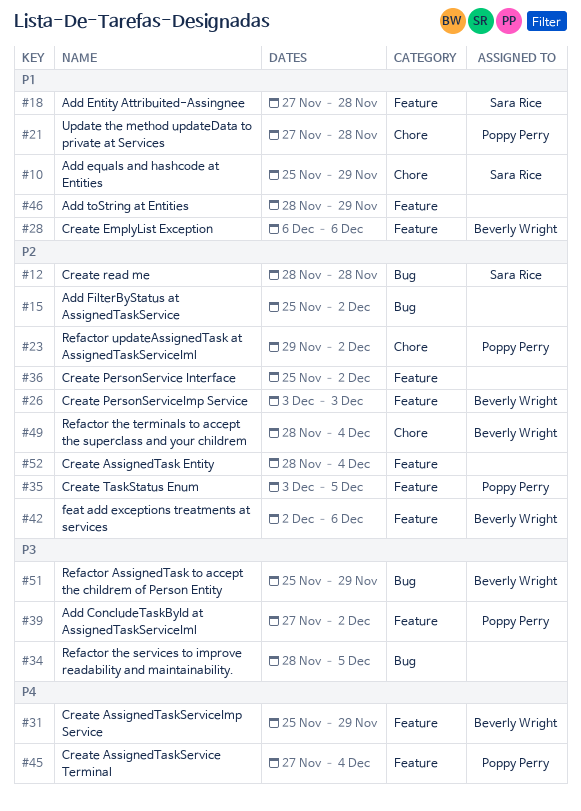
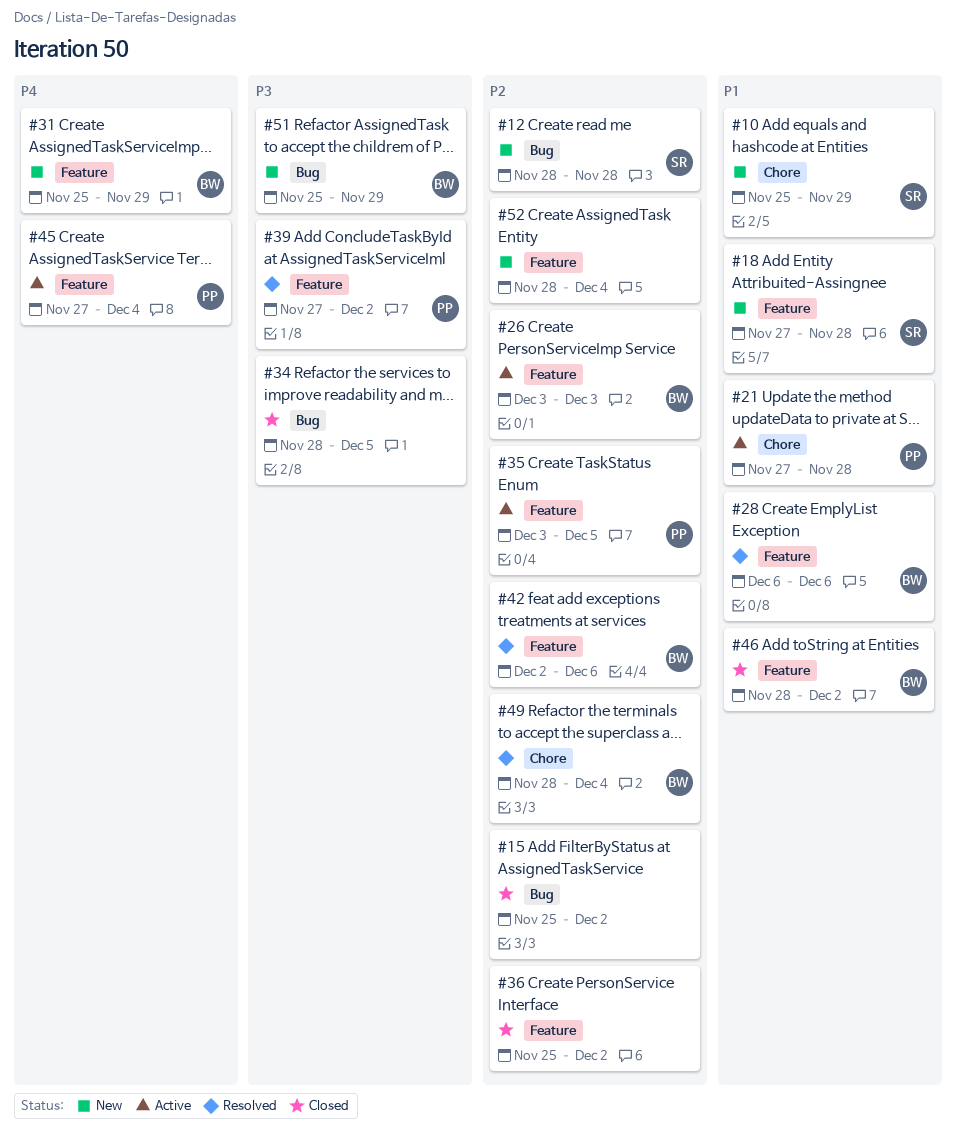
#23: present -> none
#46, owner: none -> Beverly Wright
#46, due: Nov 29 -> Dec 2

